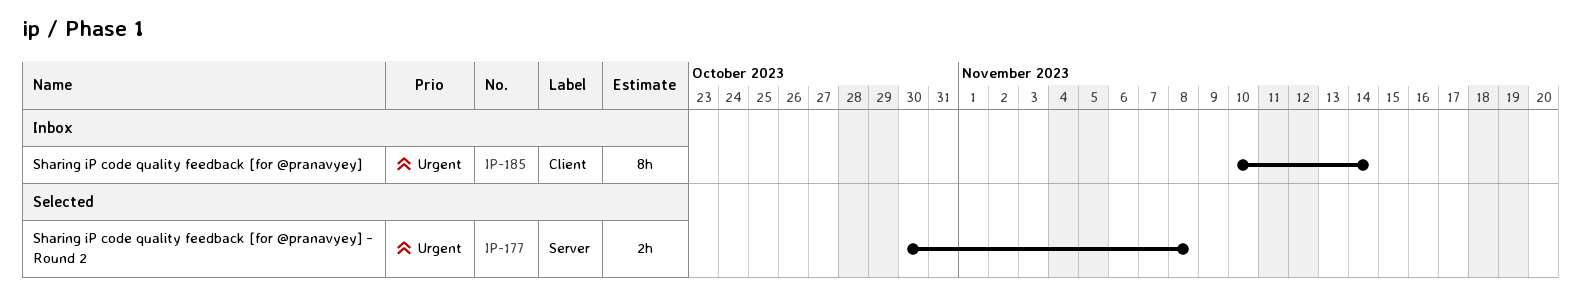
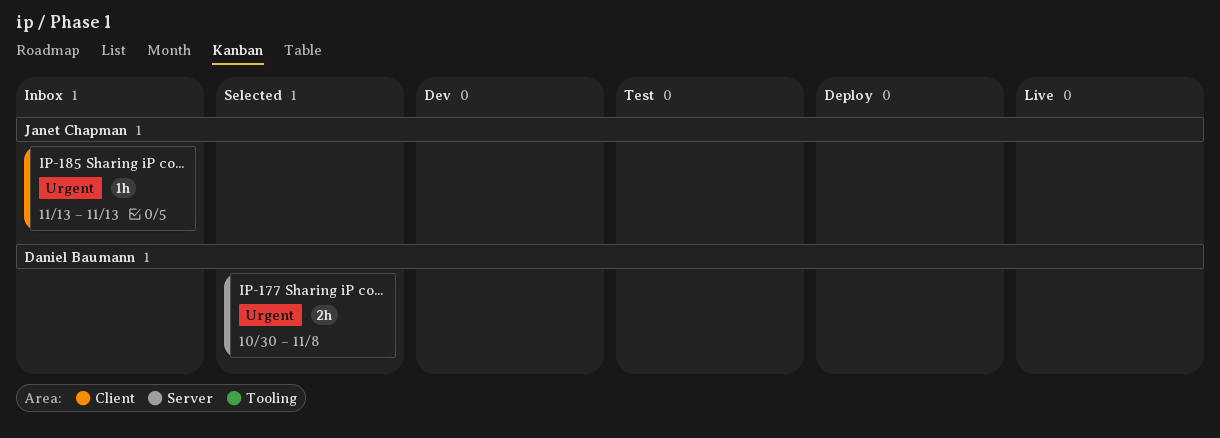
IP-185, estimate: 8h -> 1h
IP-185, start: Nov 10 -> Nov 13
IP-185, due: Nov 14 -> Nov 13

